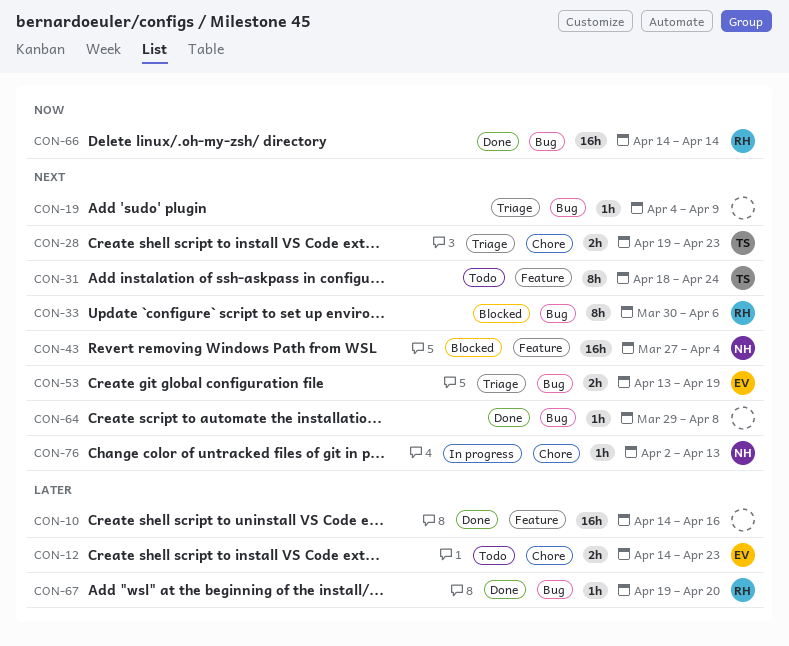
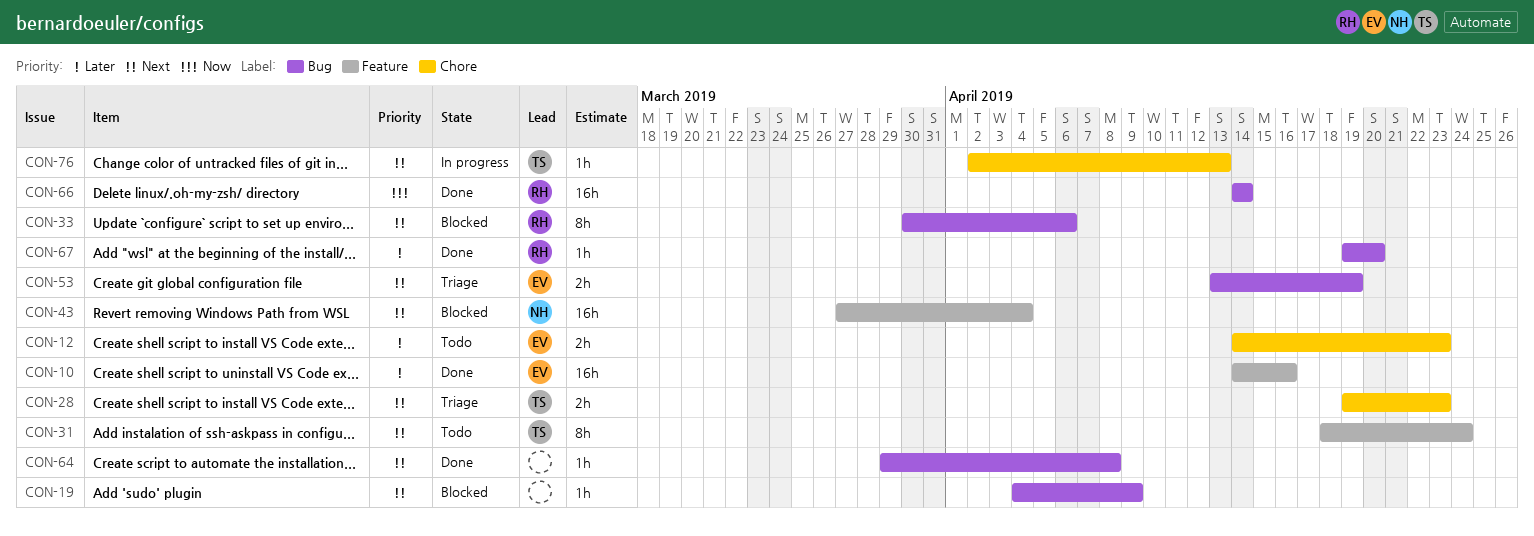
CON-10, owner: none -> EV
CON-19, status: Triage -> Blocked
CON-76, owner: NH -> TS

